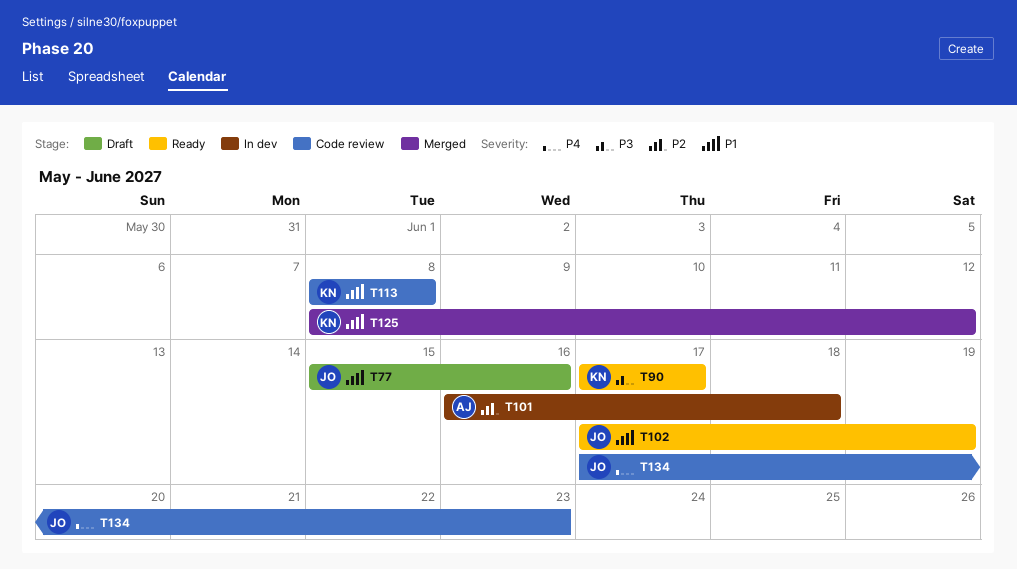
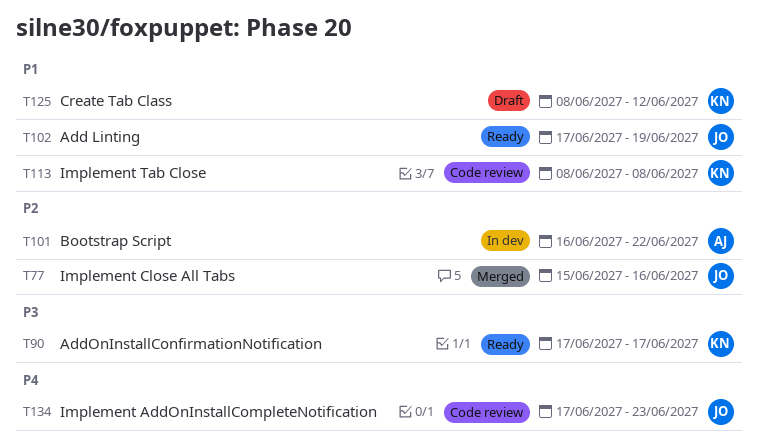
T77, status: Draft -> Merged
T77, priority: P1 -> P2
T101, due: Jun 18 -> Jun 22
T125, status: Merged -> Draft

